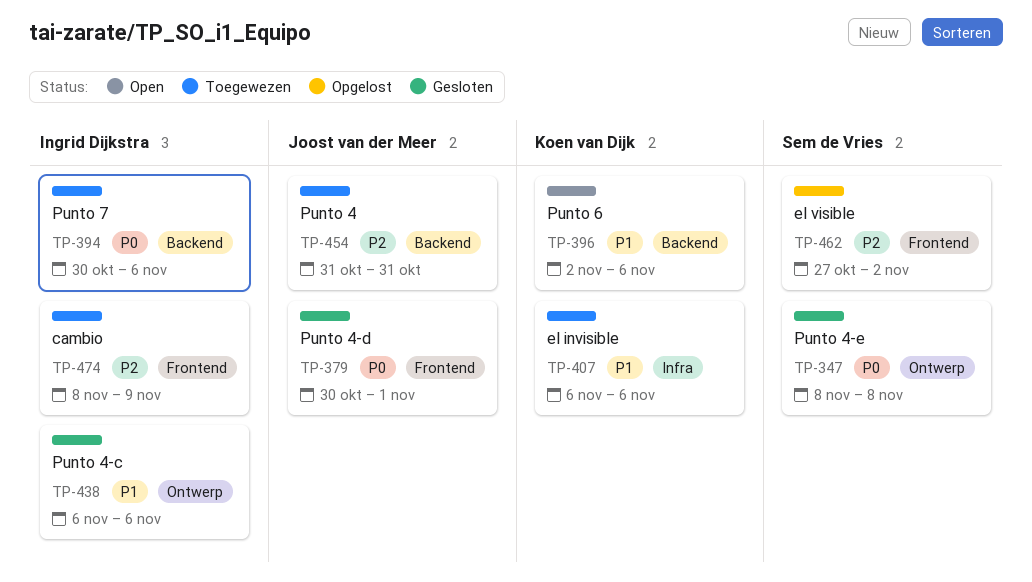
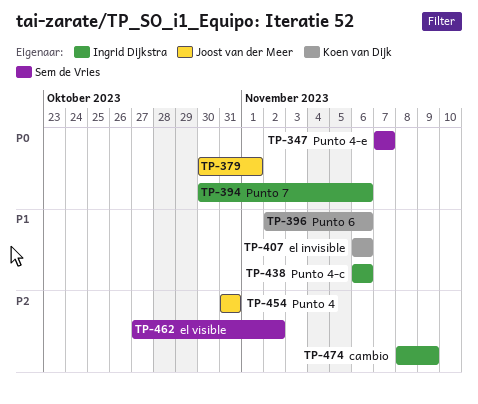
TP-347, start: Nov 8 -> Nov 7
TP-347, due: Nov 8 -> Nov 7

